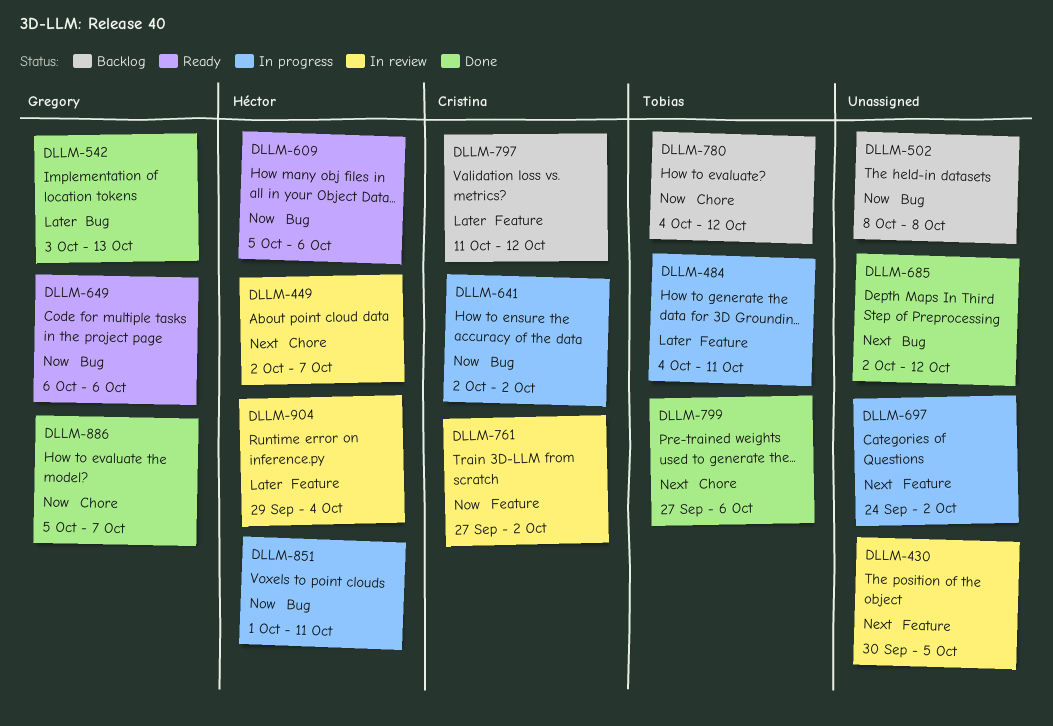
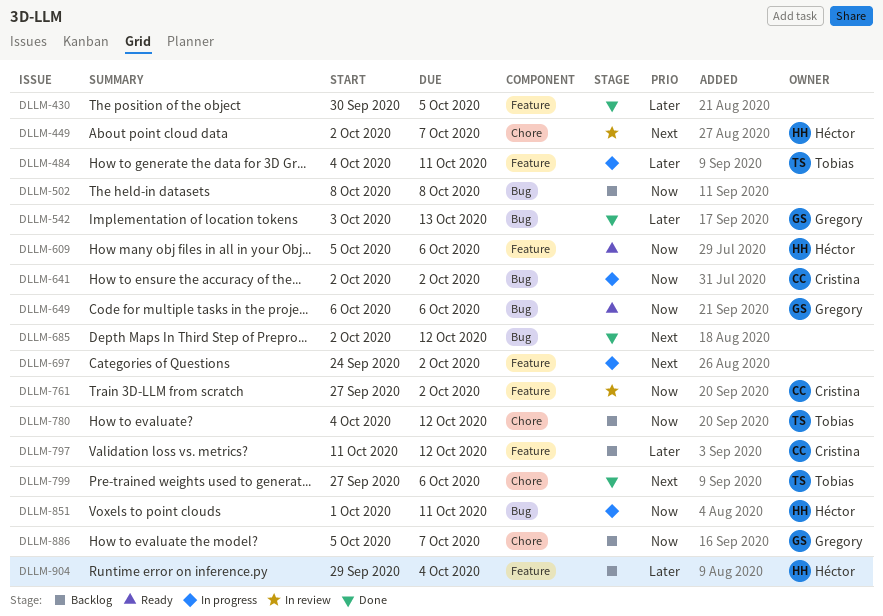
DLLM-430, status: In review -> Done
DLLM-430, priority: Next -> Later
DLLM-609, label: Bug -> Feature
DLLM-886, status: Done -> Backlog
DLLM-904, status: In review -> Backlog

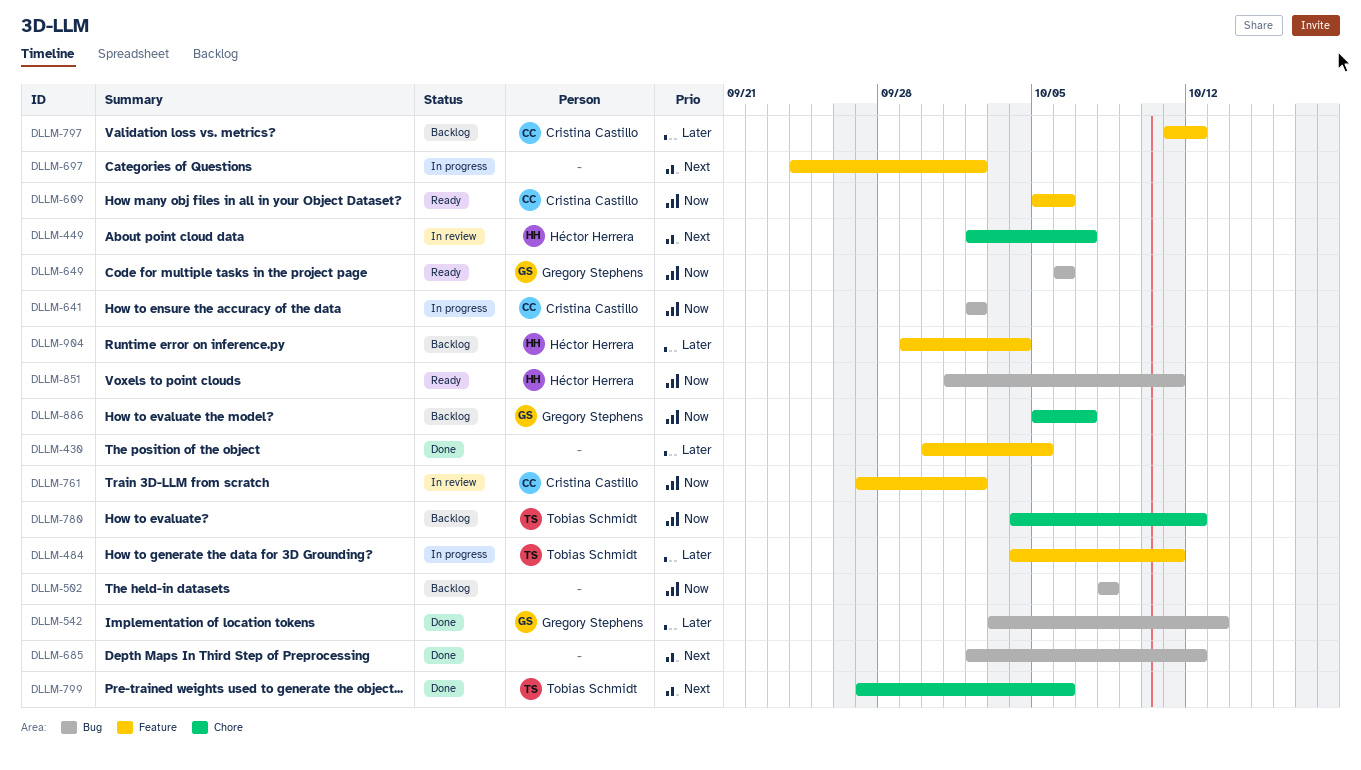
DLLM-609, owner: Héctor Herrera -> Cristina Castillo
DLLM-851, status: In progress -> Ready

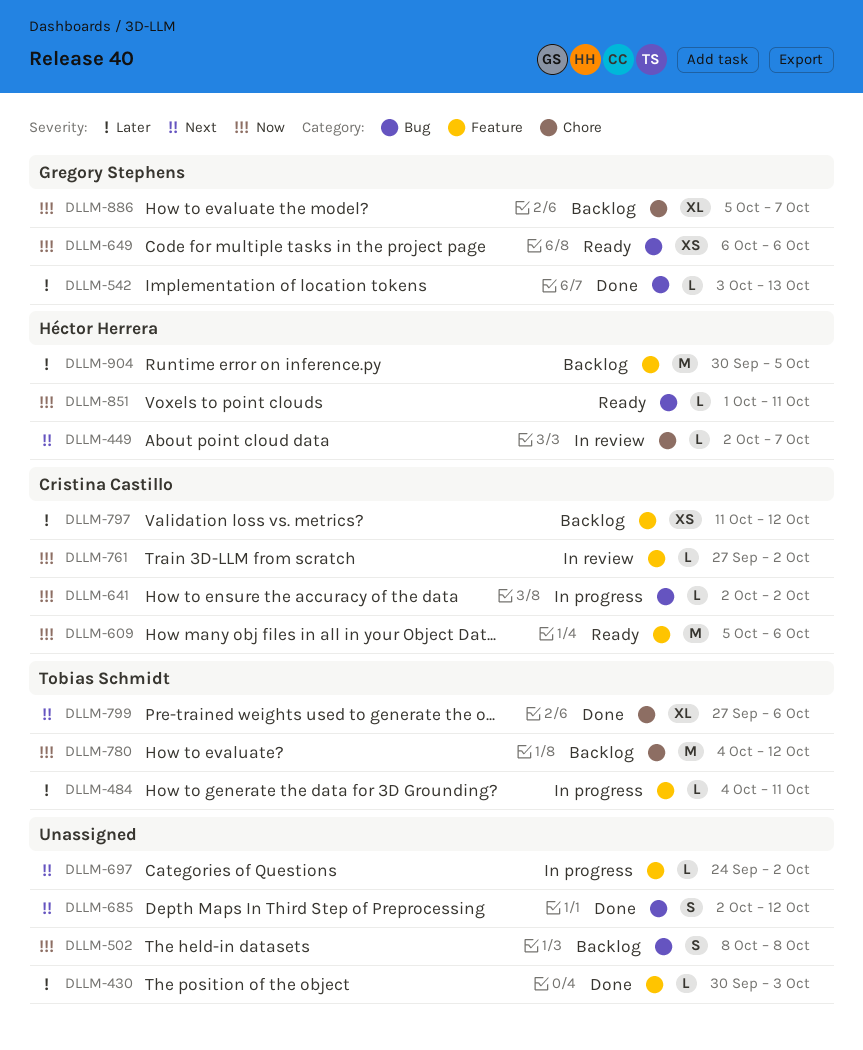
DLLM-430, due: Oct 5 -> Oct 3
DLLM-904, start: Sep 29 -> Sep 30
DLLM-904, due: Oct 4 -> Oct 5

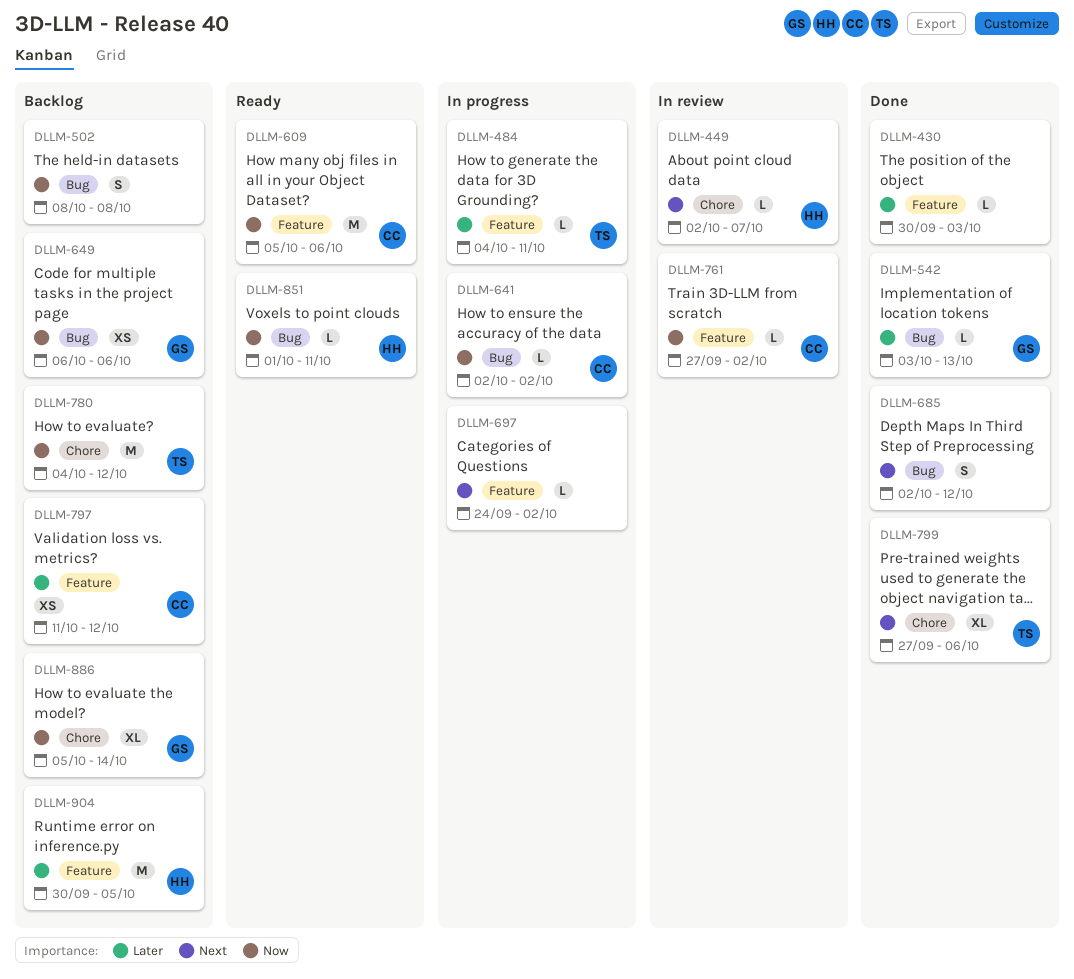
DLLM-649, status: Ready -> Backlog
DLLM-886, due: Oct 7 -> Oct 14

